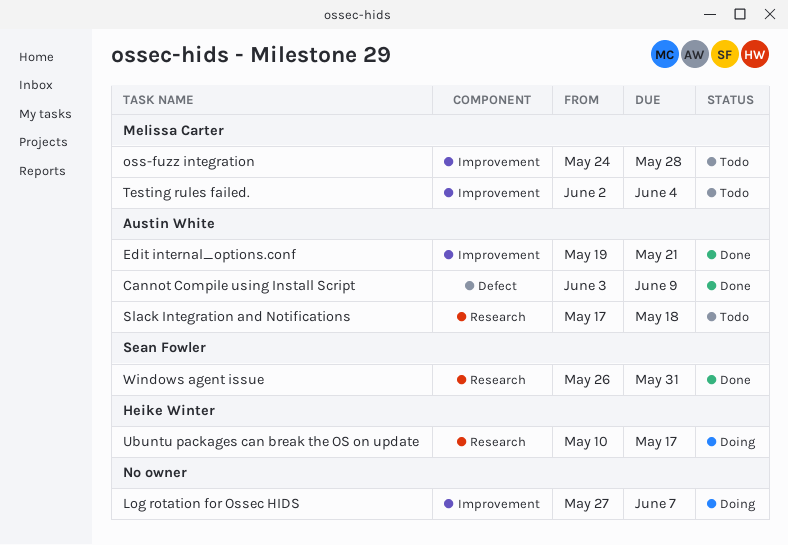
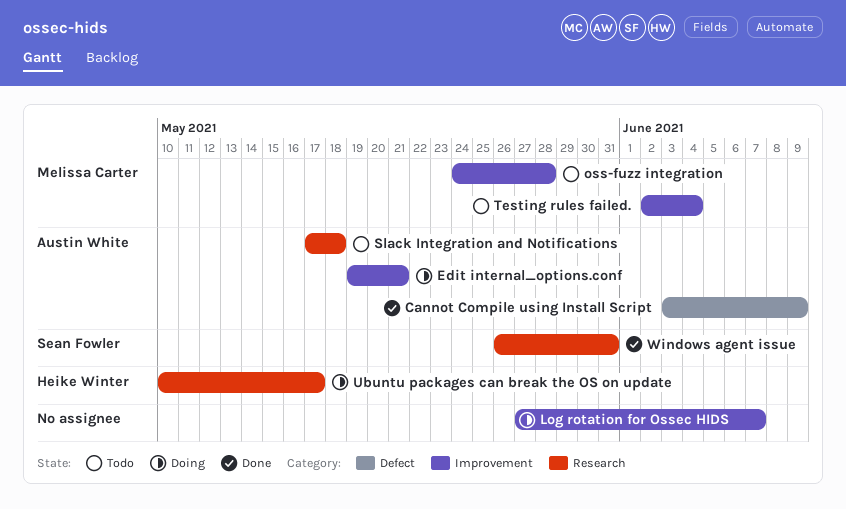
Edit internal_options.conf, status: Done -> Doing

